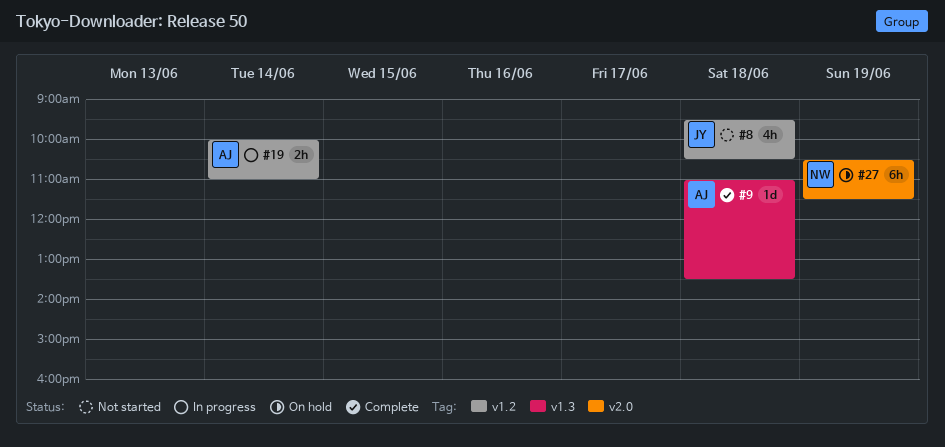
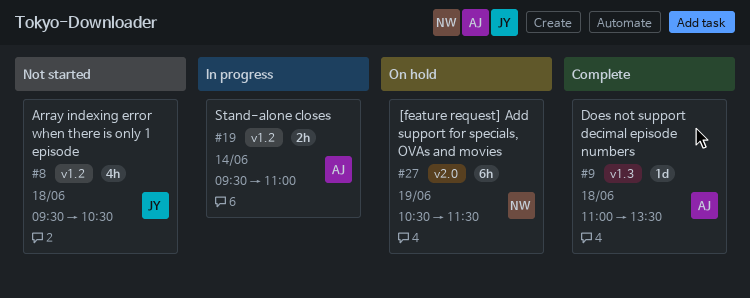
#19, begins: 10:00 -> 09:30

